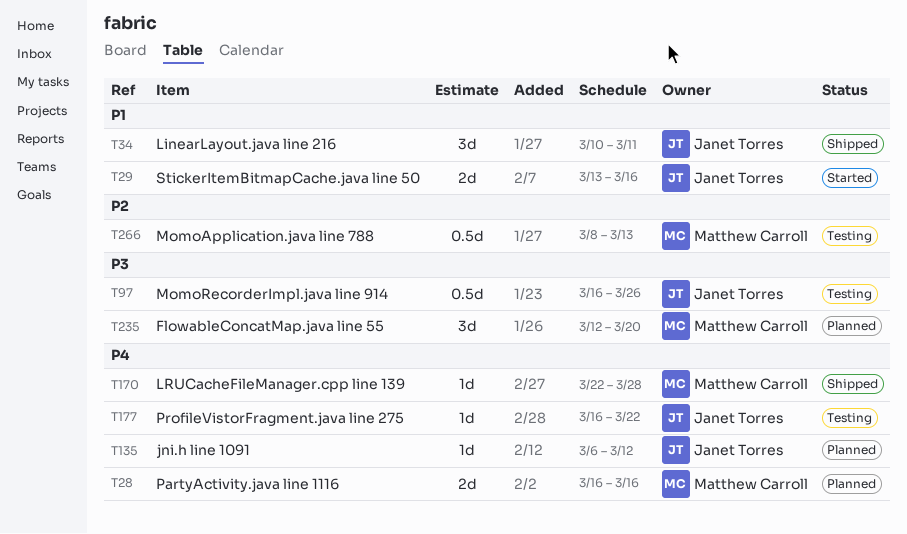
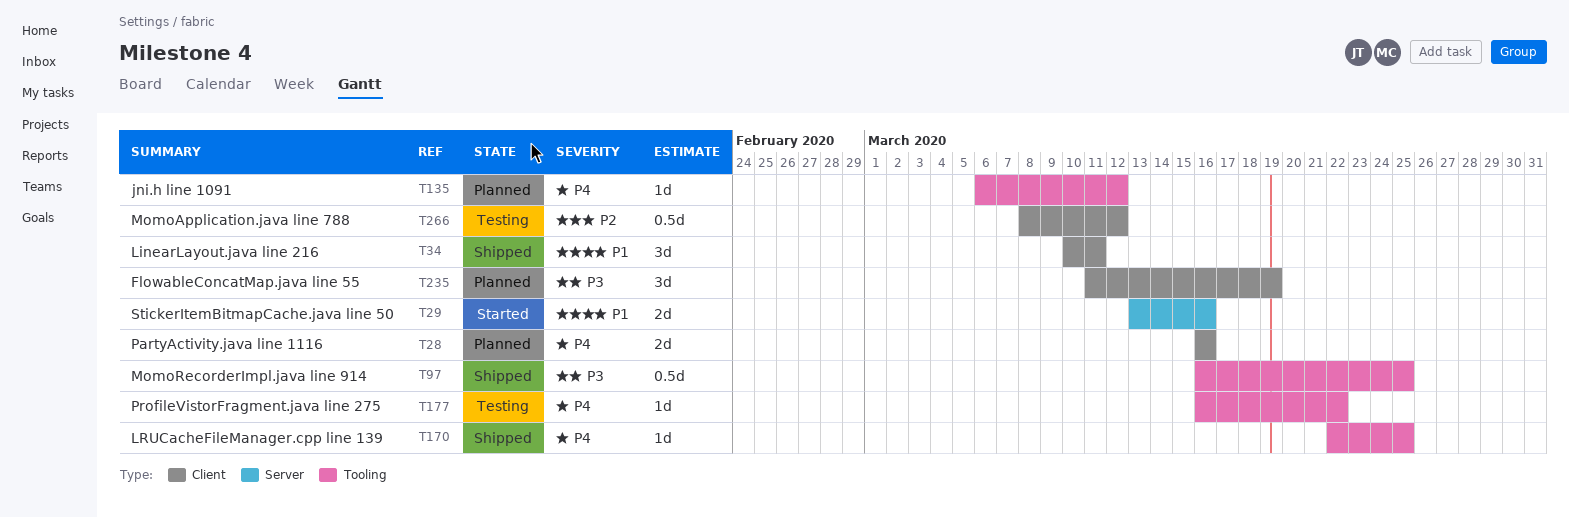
T97, status: Testing -> Shipped
T97, due: Mar 26 -> Mar 25
T170, due: Mar 28 -> Mar 25
T235, start: Mar 12 -> Mar 11
T235, due: Mar 20 -> Mar 19
T266, due: Mar 13 -> Mar 12

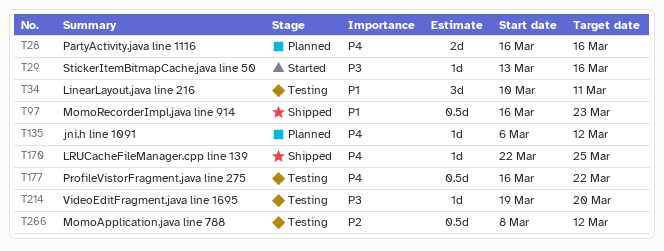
T29, priority: P1 -> P3
T29, estimate: 2d -> 1d
T34, status: Shipped -> Testing
T97, priority: P3 -> P1
T97, due: Mar 25 -> Mar 23
T177, estimate: 1d -> 0.5d
T214: none -> present
T235: present -> none

